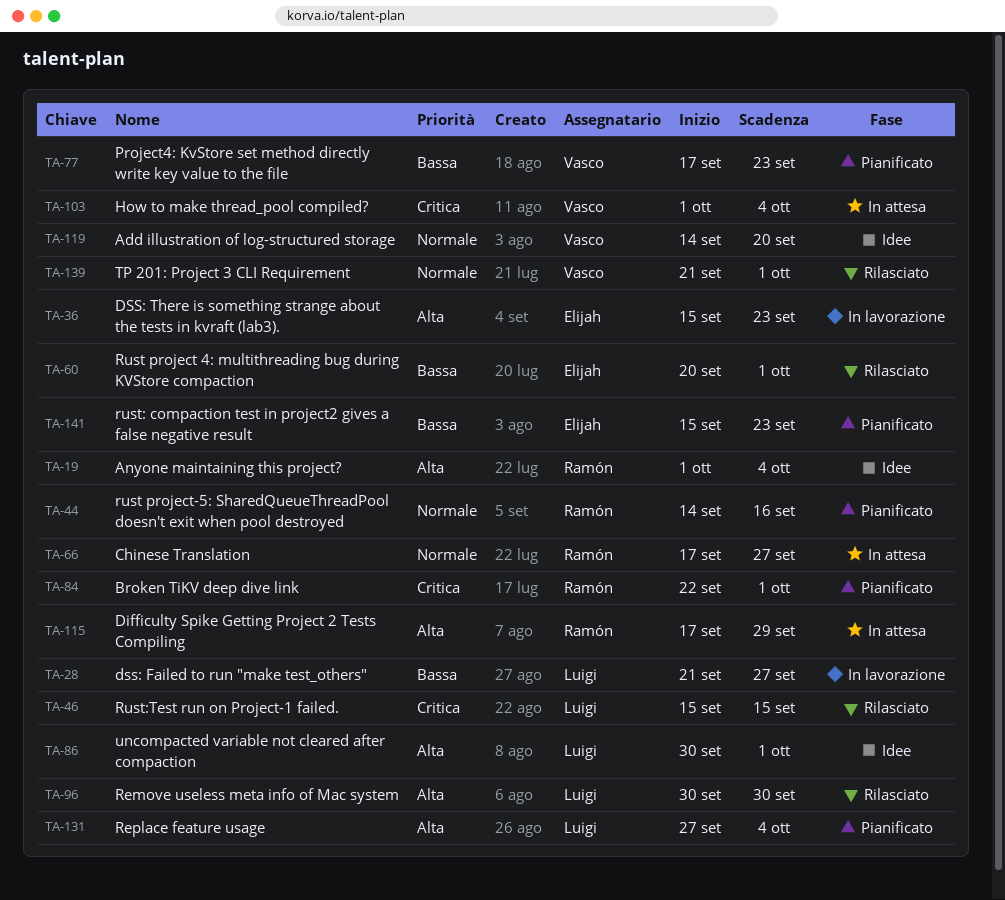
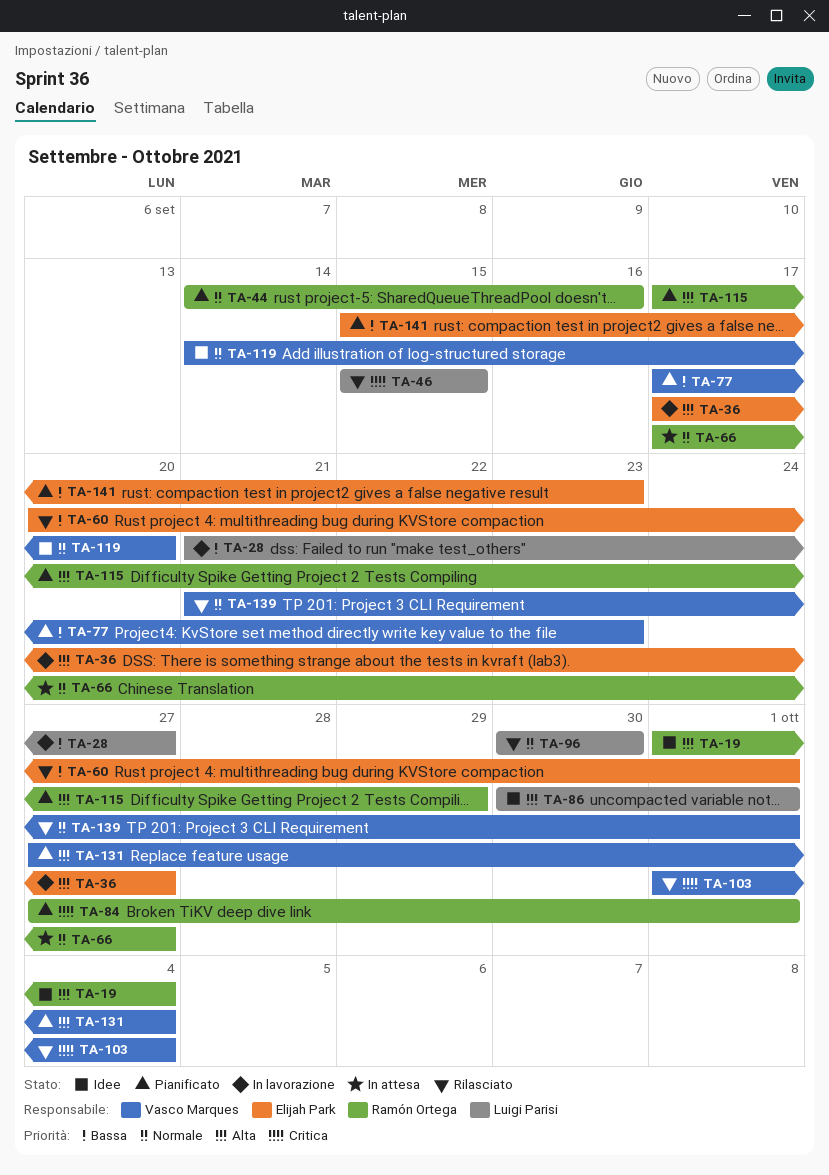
TA-36, start: Sep 15 -> Sep 17
TA-36, due: Sep 23 -> Sep 27
TA-84, start: Sep 22 -> Sep 27
TA-96, priority: Alta -> Normale
TA-103, status: In attesa -> Rilasciato
TA-115, status: In attesa -> Pianificato
TA-131, owner: Luigi Parisi -> Vasco Marques

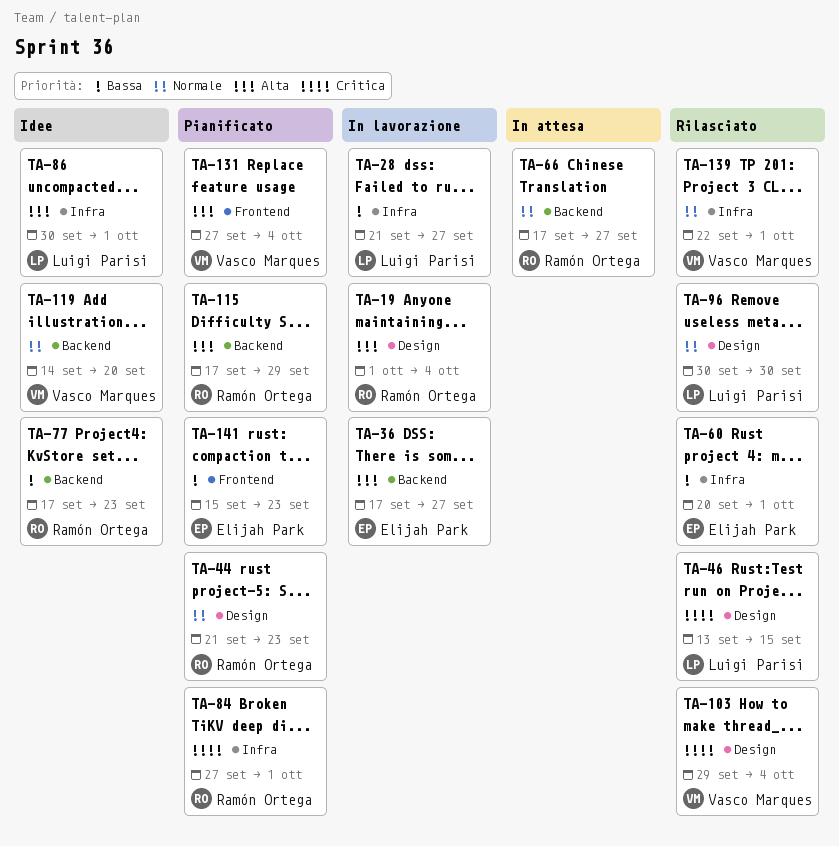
TA-19, status: Idee -> In lavorazione
TA-44, start: Sep 14 -> Sep 21
TA-44, due: Sep 16 -> Sep 23
TA-46, start: Sep 15 -> Sep 13
TA-77, status: Pianificato -> Idee
TA-77, owner: Vasco Marques -> Ramón Ortega
TA-103, start: Oct 1 -> Sep 29
TA-139, start: Sep 21 -> Sep 22

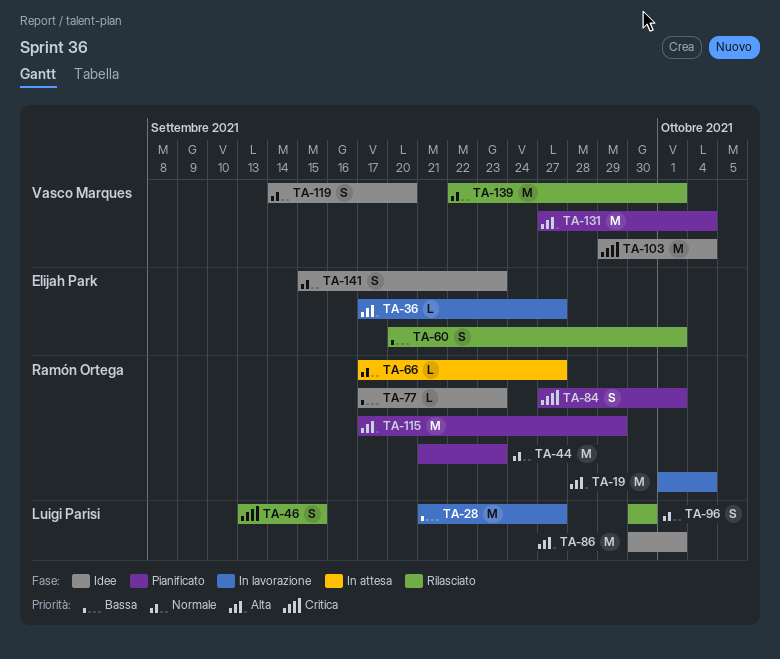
TA-103, status: Rilasciato -> Idee
TA-141, status: Pianificato -> Idee
TA-141, priority: Bassa -> Normale

